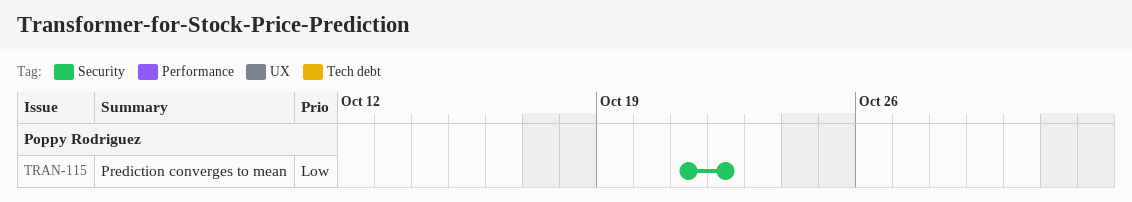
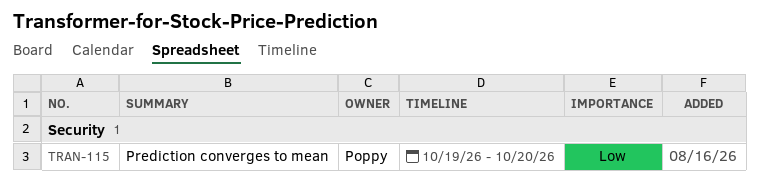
TRAN-115, start: Oct 21 -> Oct 19
TRAN-115, due: Oct 22 -> Oct 20

